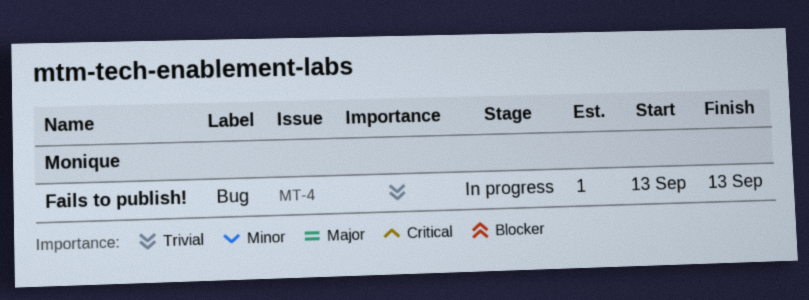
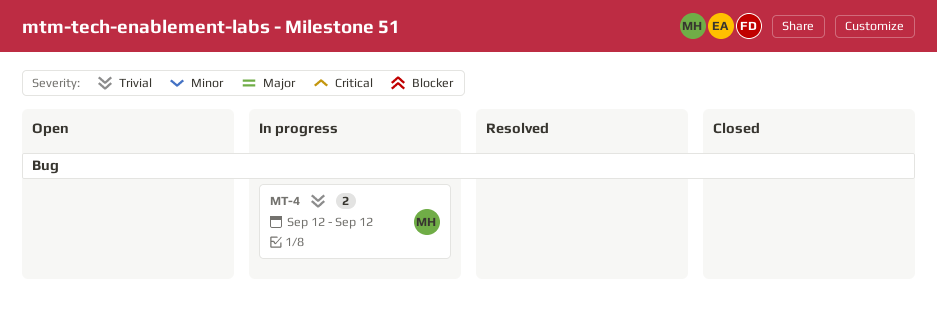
MT-4, estimate: 1 -> 2
MT-4, start: Sep 13 -> Sep 12
MT-4, due: Sep 13 -> Sep 12

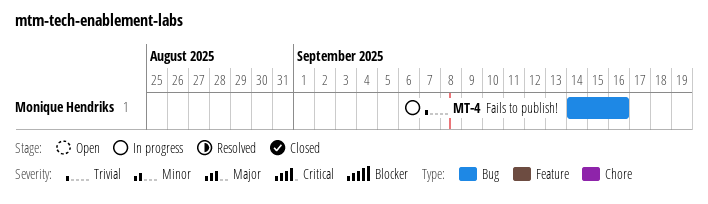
MT-4, start: Sep 12 -> Sep 14
MT-4, due: Sep 12 -> Sep 16

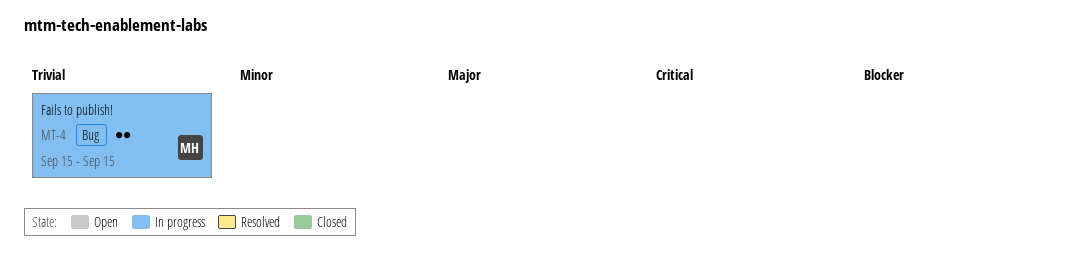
MT-4, start: Sep 14 -> Sep 15
MT-4, due: Sep 16 -> Sep 15

